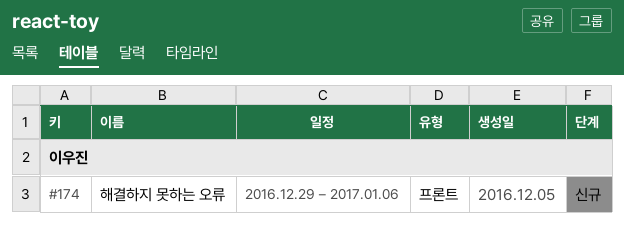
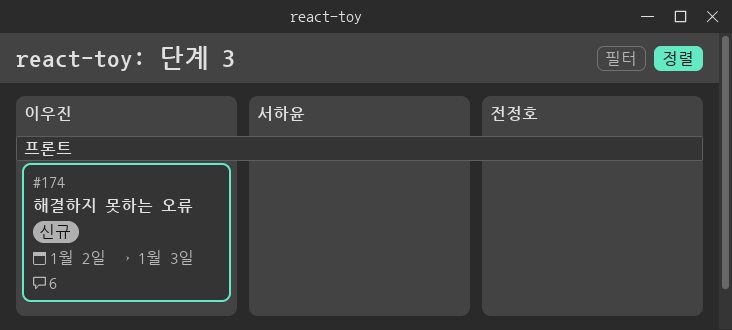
#174, start: Dec 29 -> Jan 2
#174, due: Jan 6 -> Jan 3

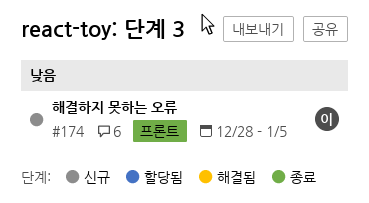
#174, start: Jan 2 -> Dec 28
#174, due: Jan 3 -> Jan 5

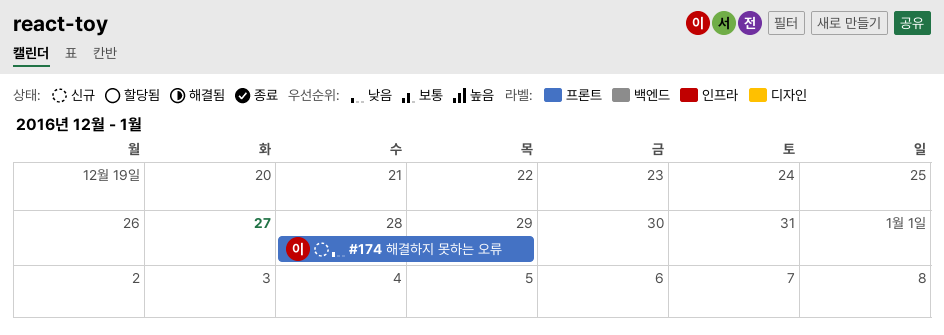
#174, due: Jan 5 -> Dec 29

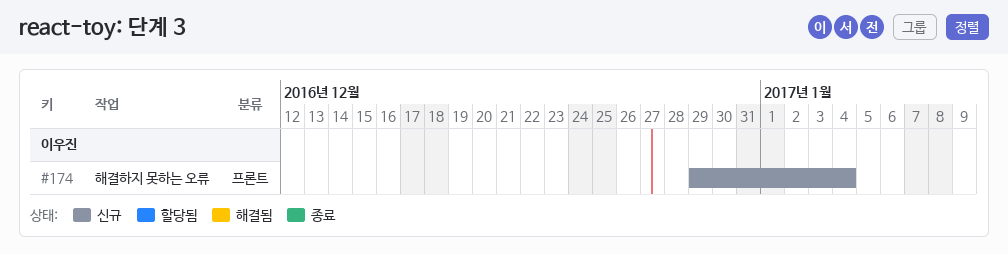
#174, start: Dec 28 -> Dec 29
#174, due: Dec 29 -> Jan 4

